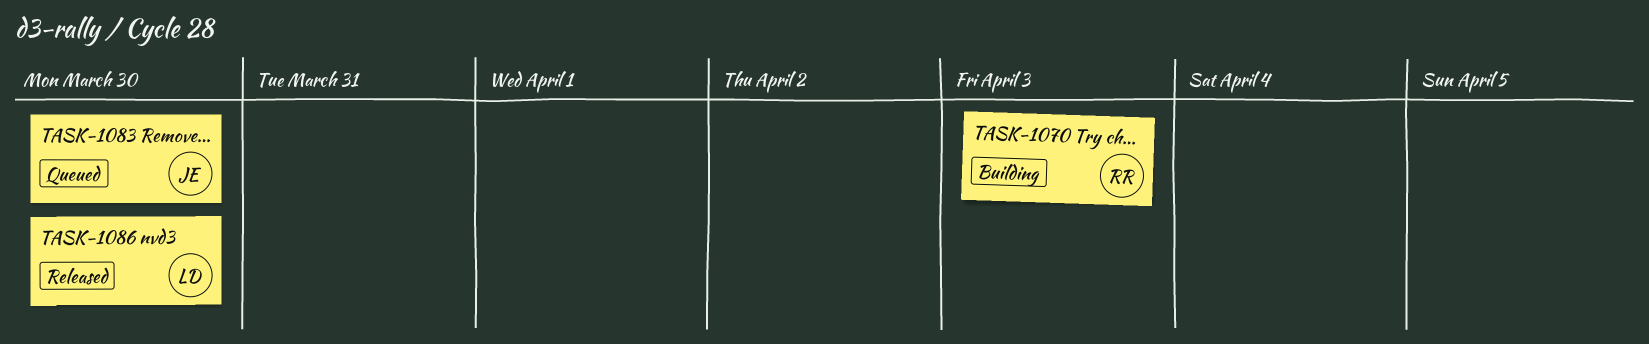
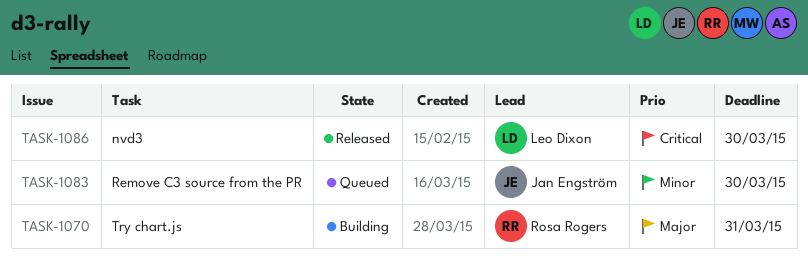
TASK-1070, due: Apr 3 -> Mar 31

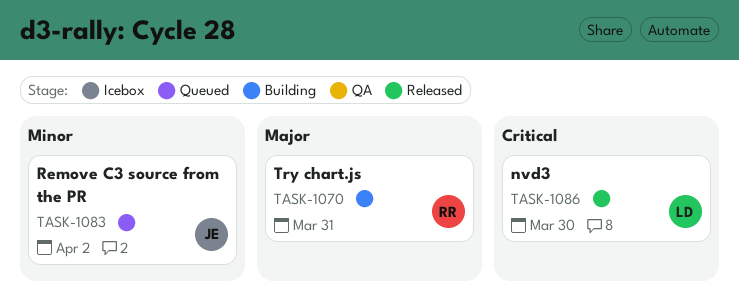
TASK-1083, due: Mar 30 -> Apr 2

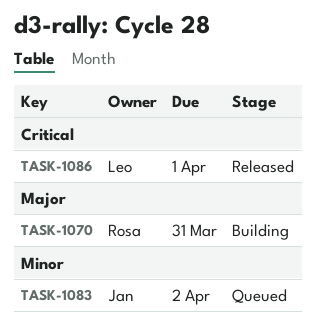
TASK-1086, due: Mar 30 -> Apr 1

